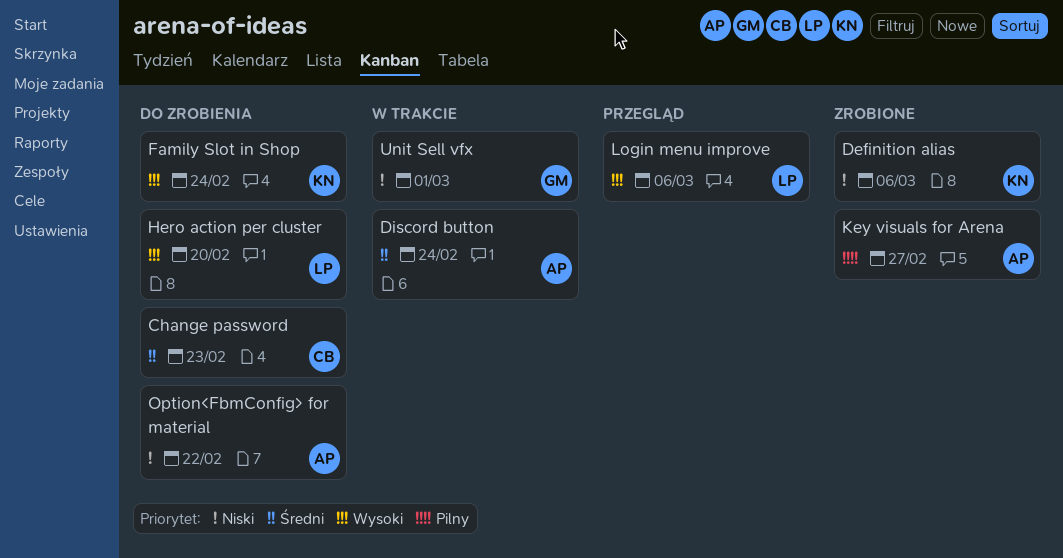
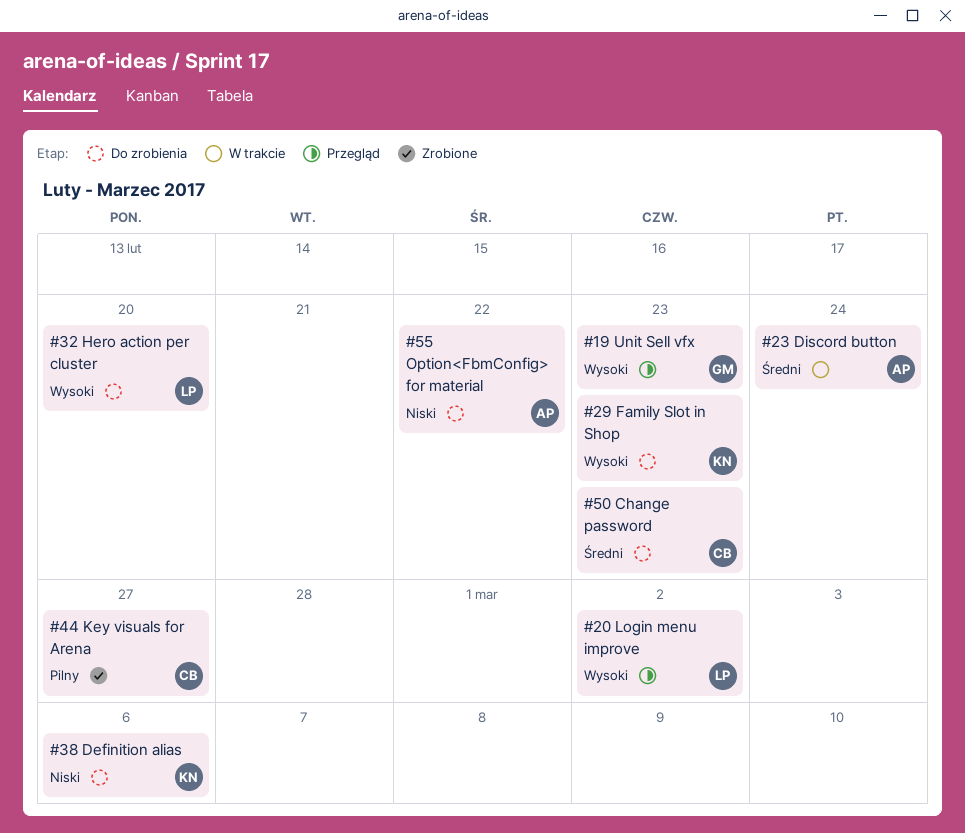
Definition alias, status: Zrobione -> Do zrobienia
Family Slot in Shop, due: Feb 24 -> Feb 23
Key visuals for Arena, owner: AP -> CB
Login menu improve, due: Mar 6 -> Mar 2
Unit Sell vfx, status: W trakcie -> Przegląd
Unit Sell vfx, priority: Niski -> Wysoki
Unit Sell vfx, due: Mar 1 -> Feb 23

